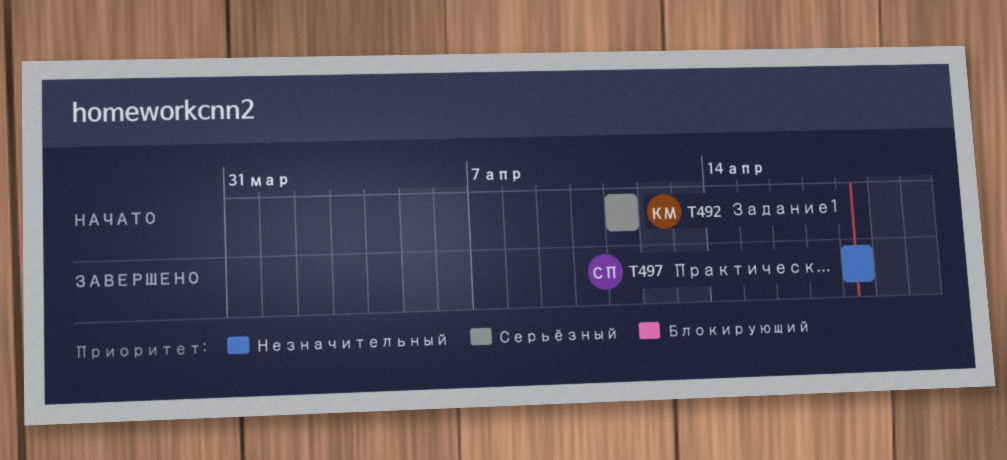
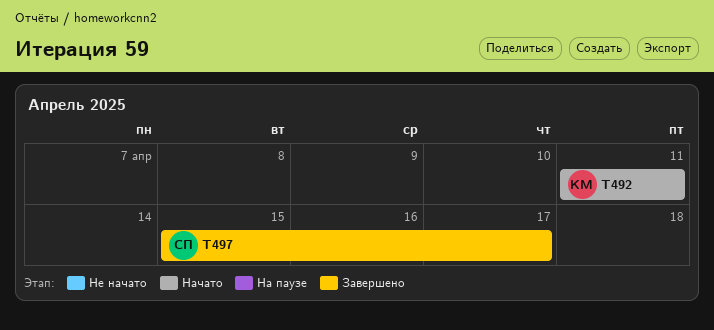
T497, start: Apr 18 -> Apr 15
T497, due: Apr 18 -> Apr 17

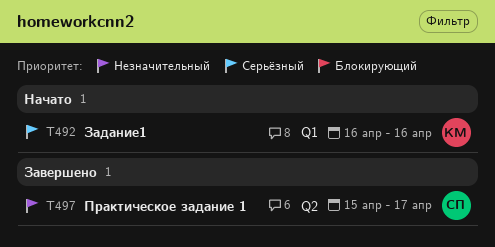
T492, start: Apr 11 -> Apr 16
T492, due: Apr 11 -> Apr 16

